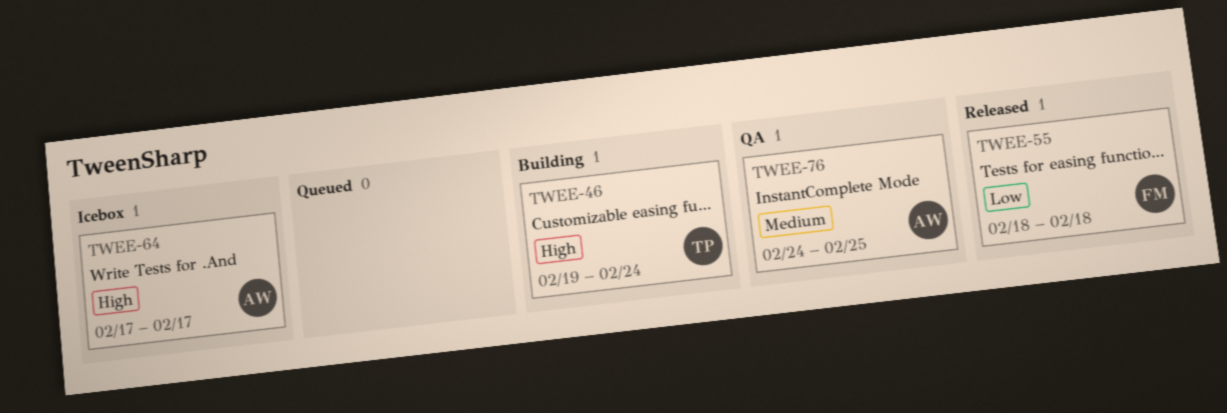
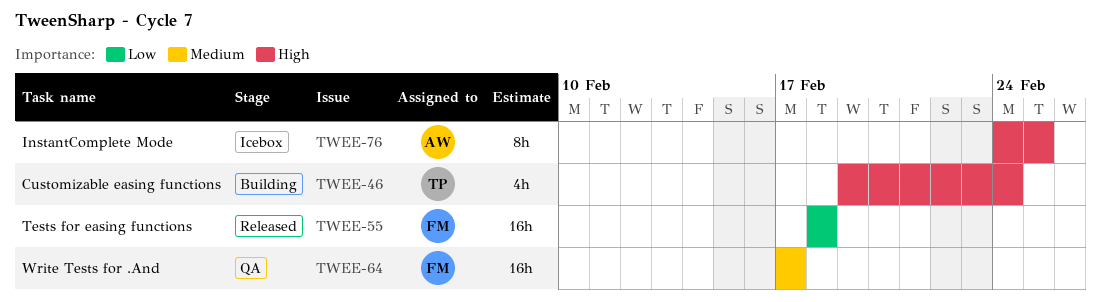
TWEE-64, status: Icebox -> QA
TWEE-64, owner: AW -> FM
TWEE-64, priority: High -> Medium
TWEE-76, status: QA -> Icebox
TWEE-76, priority: Medium -> High

